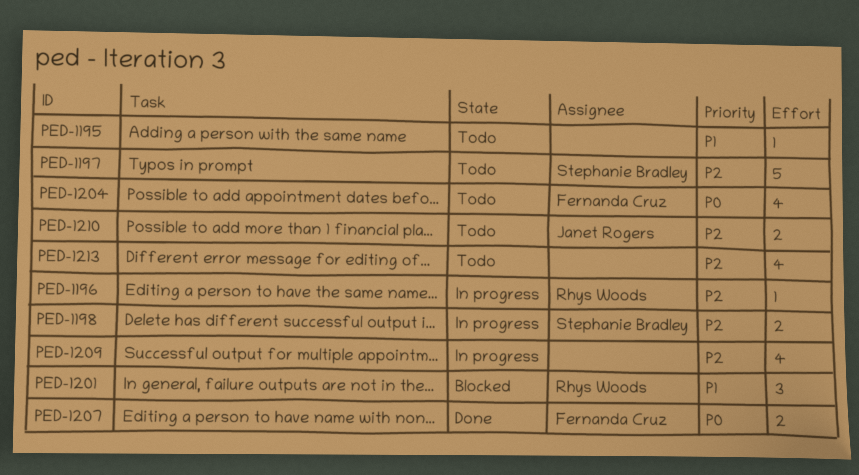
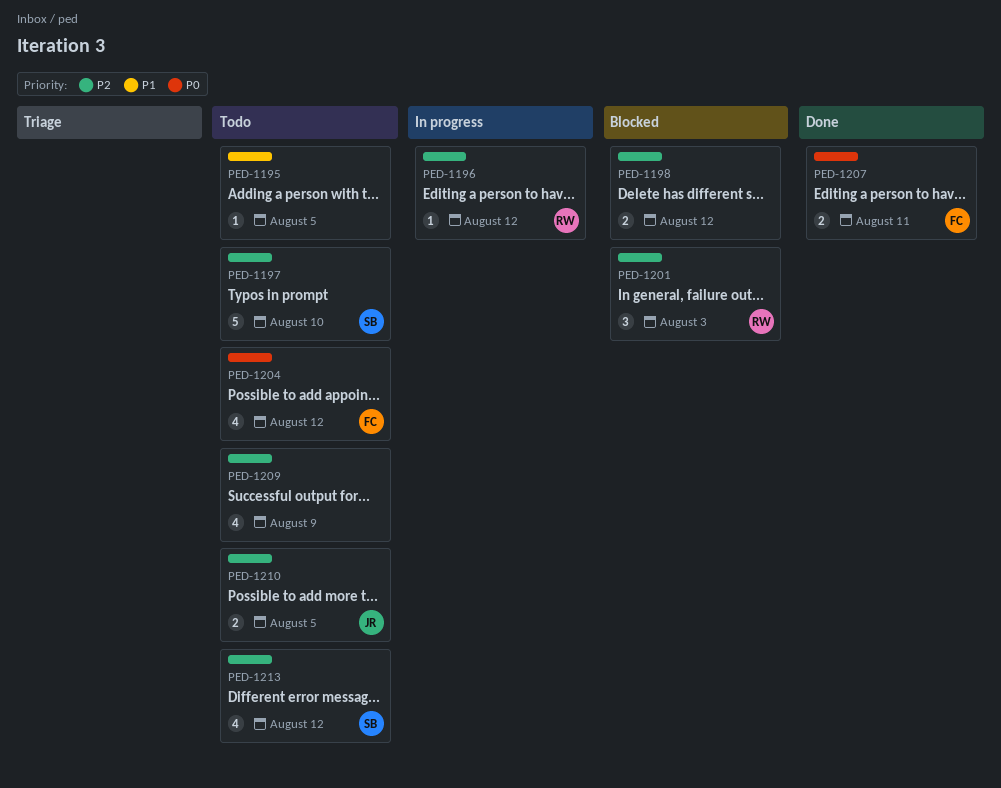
PED-1198, status: In progress -> Blocked
PED-1198, owner: Stephanie Bradley -> none
PED-1201, priority: P1 -> P2
PED-1209, status: In progress -> Todo
PED-1213, owner: none -> Stephanie Bradley

